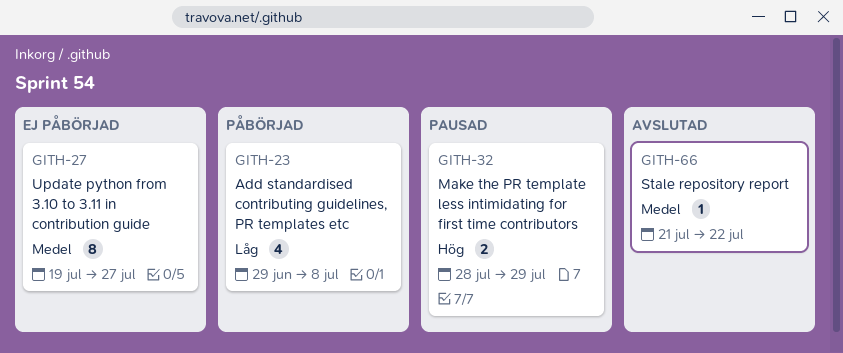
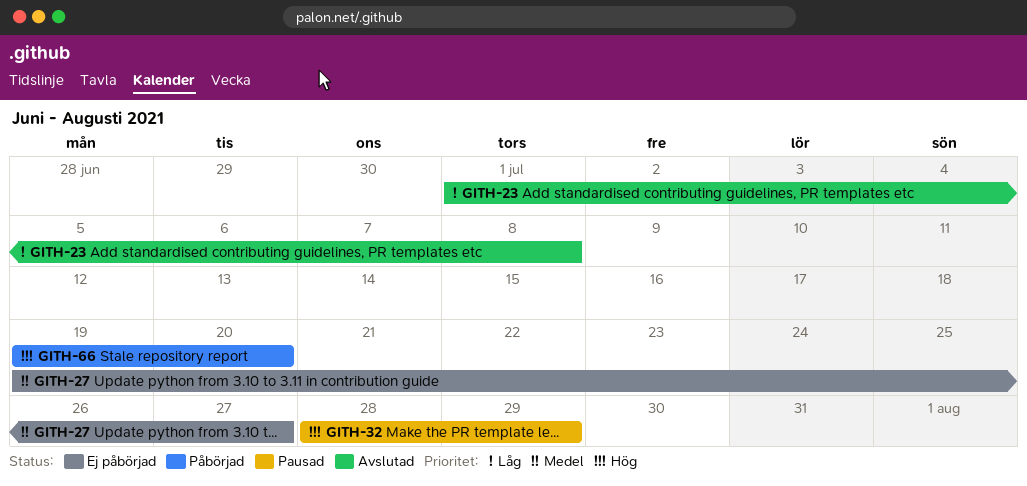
GITH-23, status: Påbörjad -> Avslutad
GITH-23, start: Jun 29 -> Jul 1
GITH-66, status: Avslutad -> Påbörjad
GITH-66, priority: Medel -> Hög
GITH-66, start: Jul 21 -> Jul 19
GITH-66, due: Jul 22 -> Jul 20

